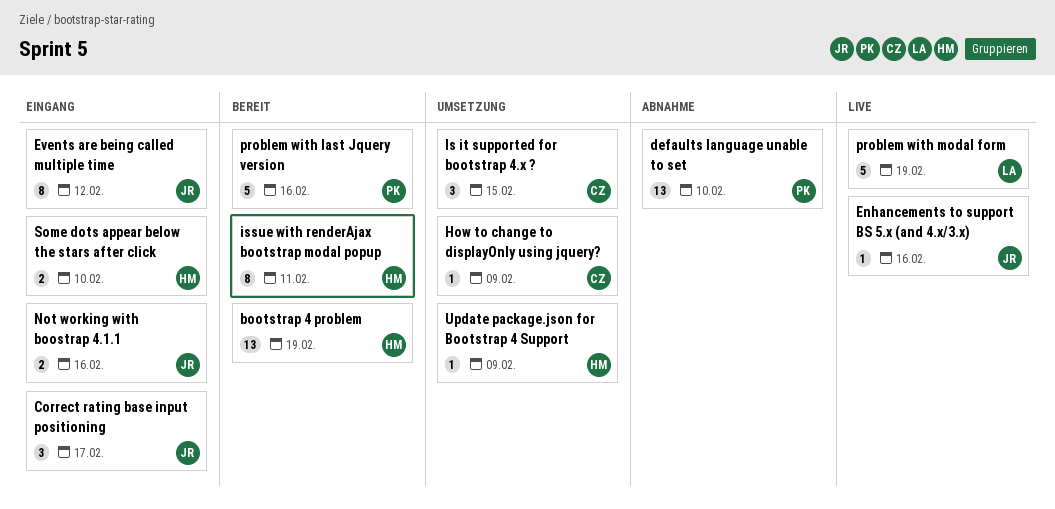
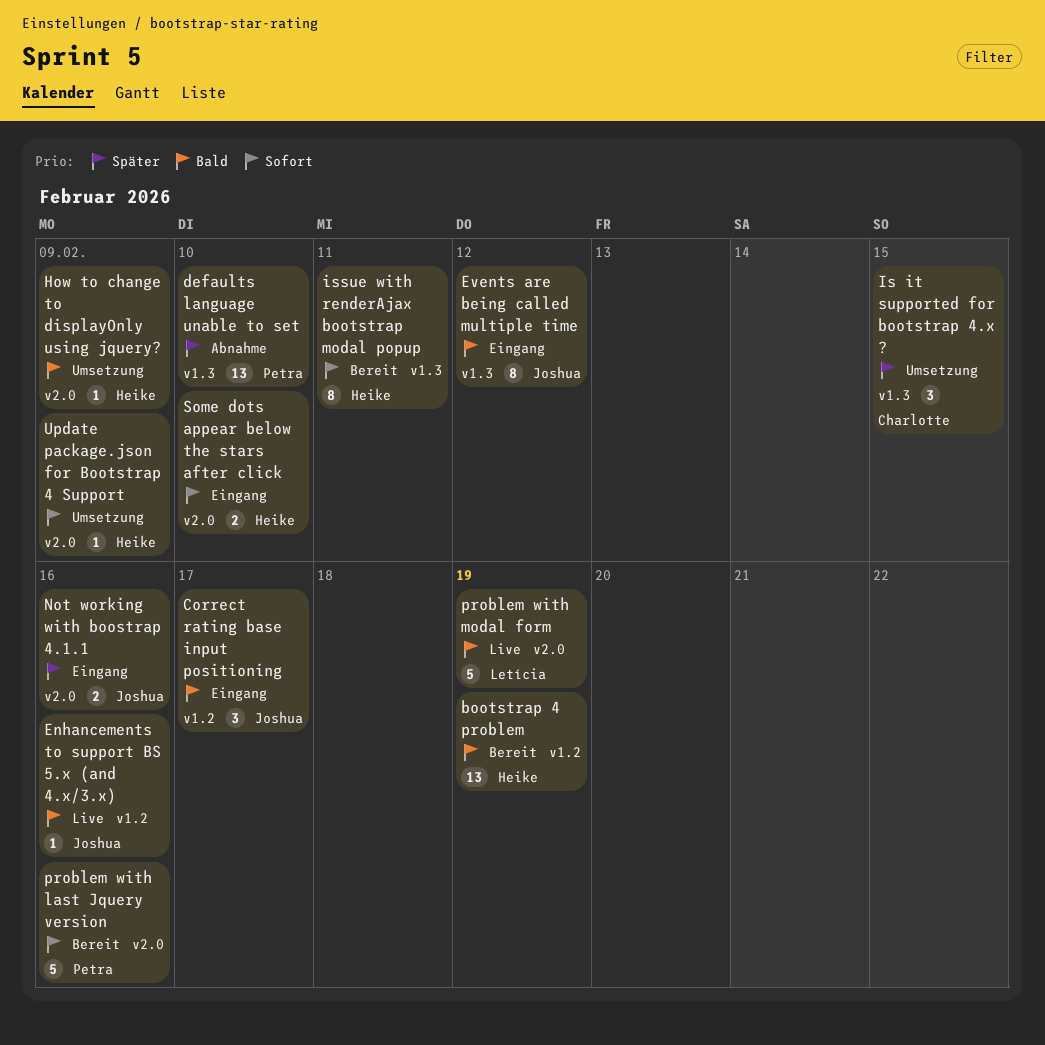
How to change to displayOnly using jquery?, owner: Charlotte -> Heike

